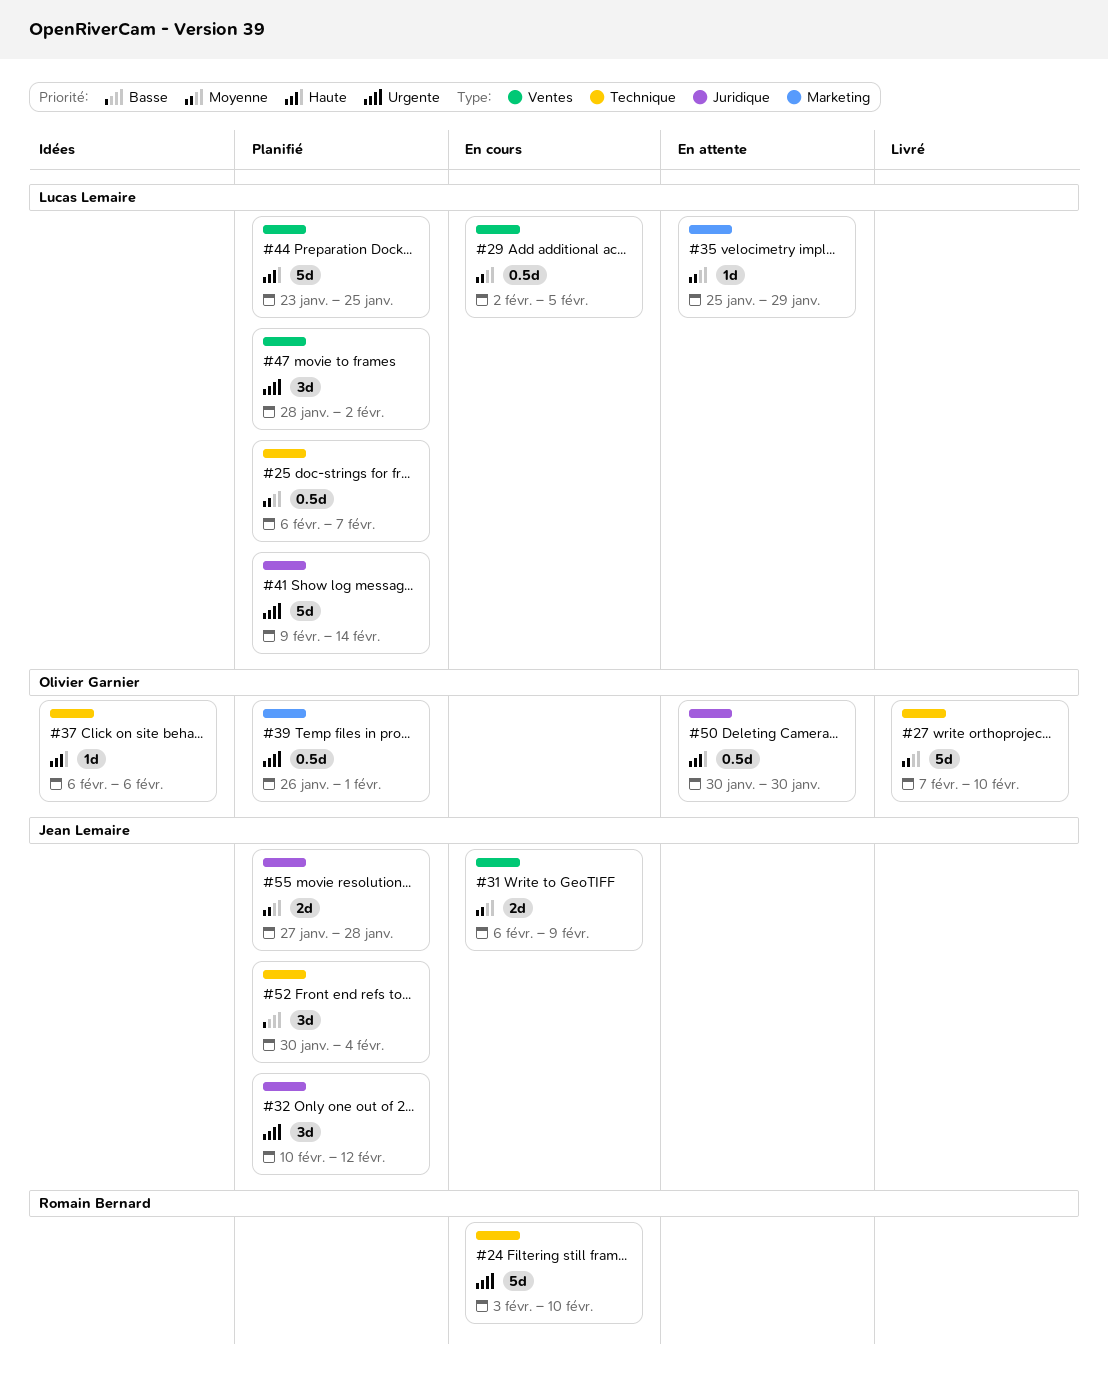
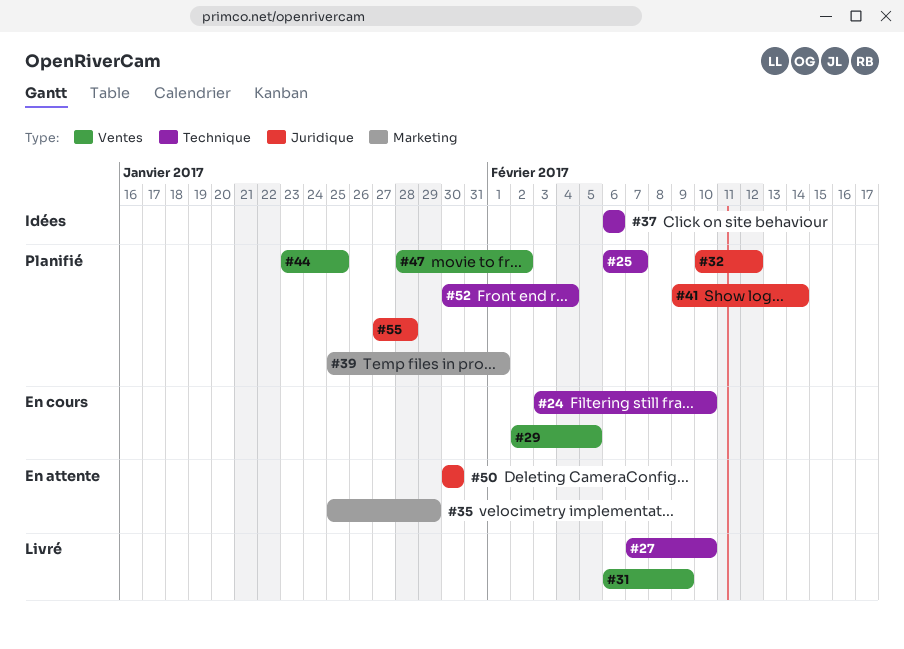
#31, status: En cours -> Livré
#39, start: Jan 26 -> Jan 25

